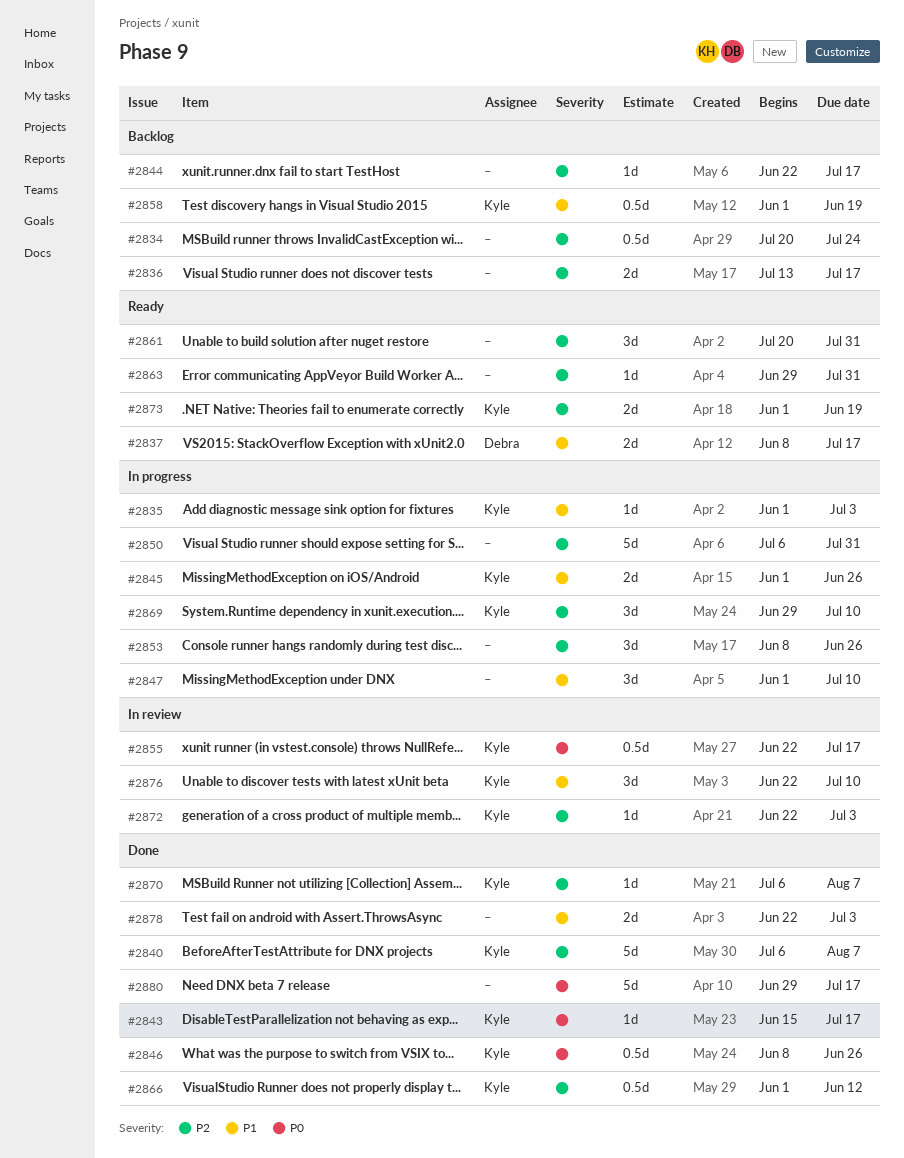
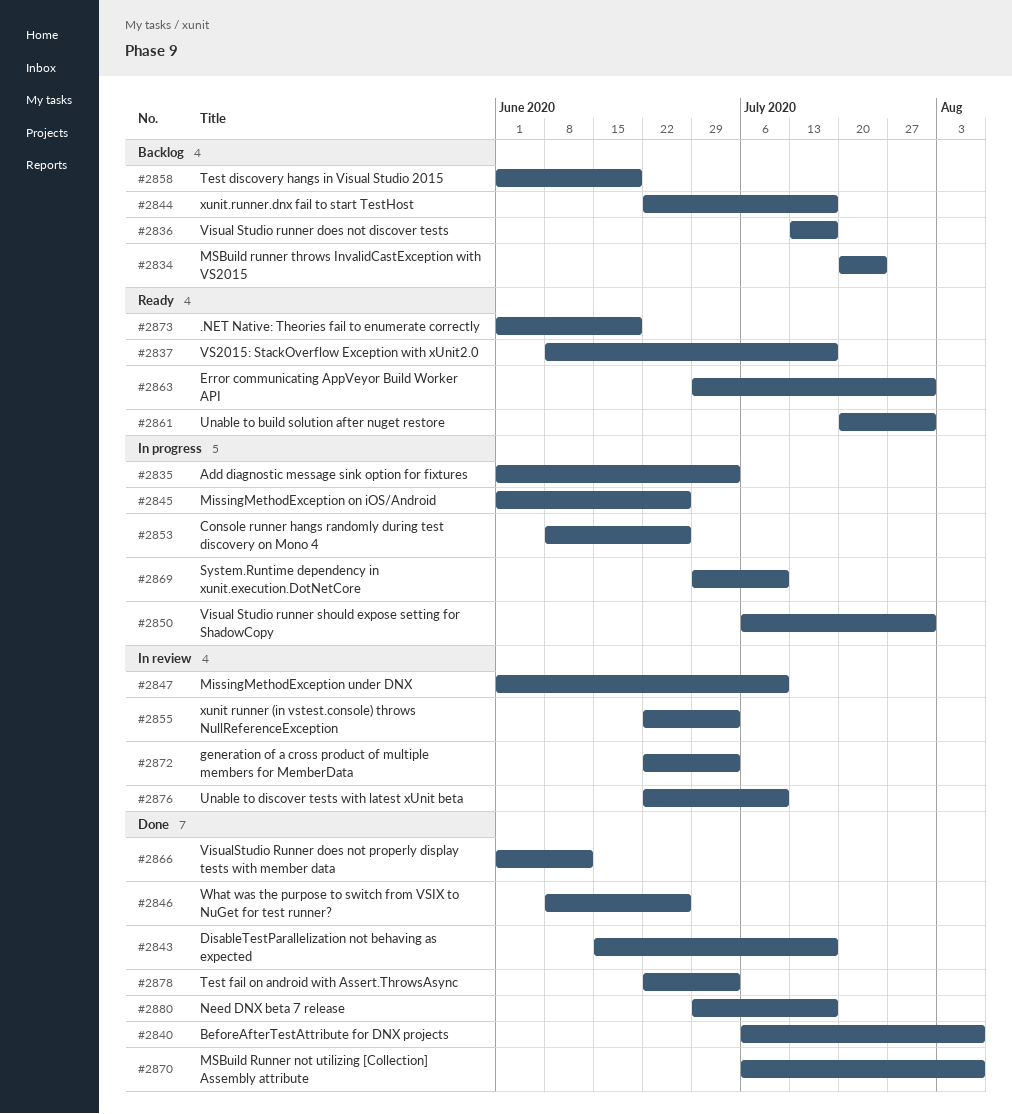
#2847, status: In progress -> In review
#2855, due: Jul 17 -> Jul 3

